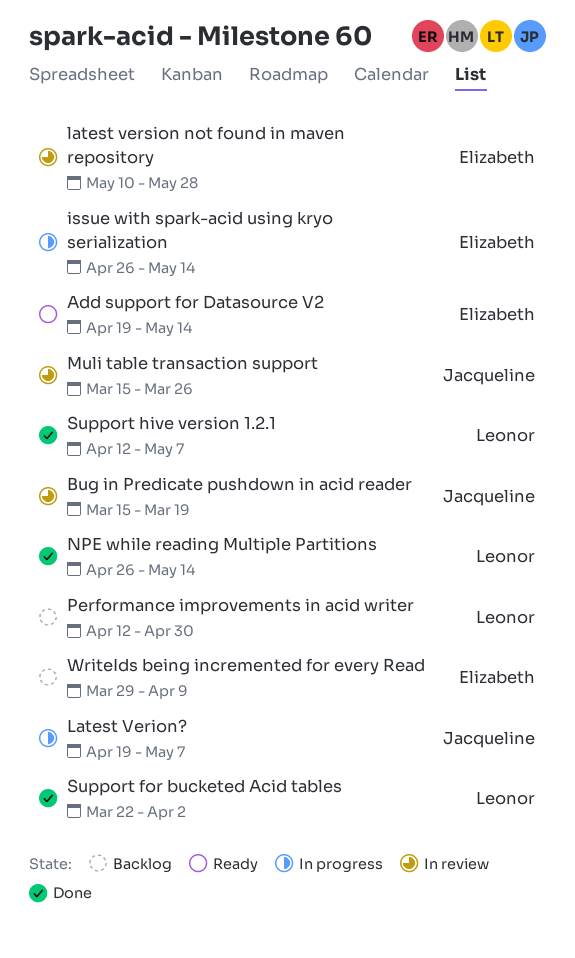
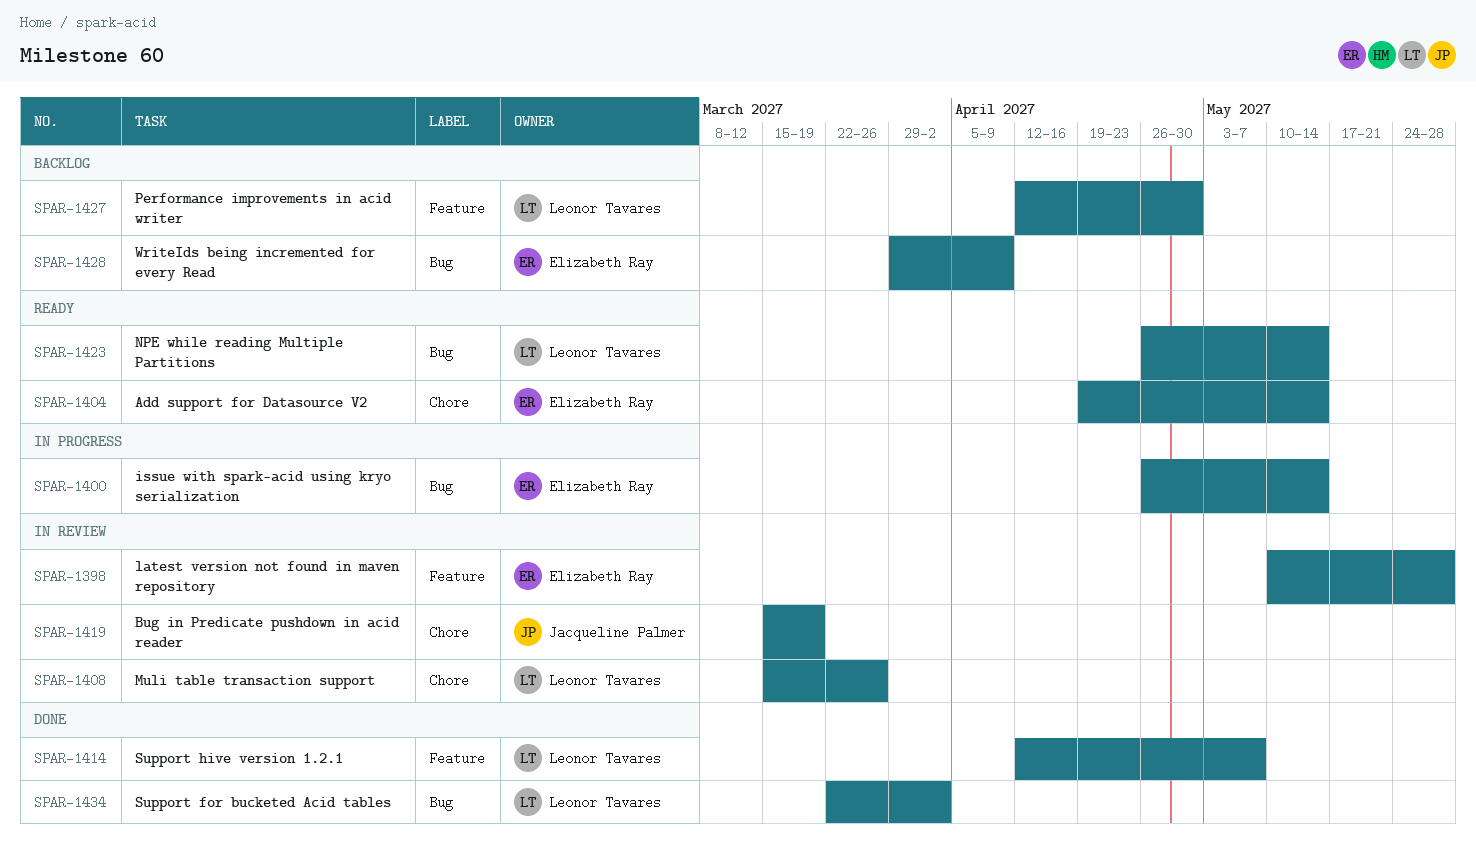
Latest Verion?: present -> none
Muli table transaction support, owner: Jacqueline Palmer -> Leonor Tavares
NPE while reading Multiple Partitions, status: Done -> Ready

